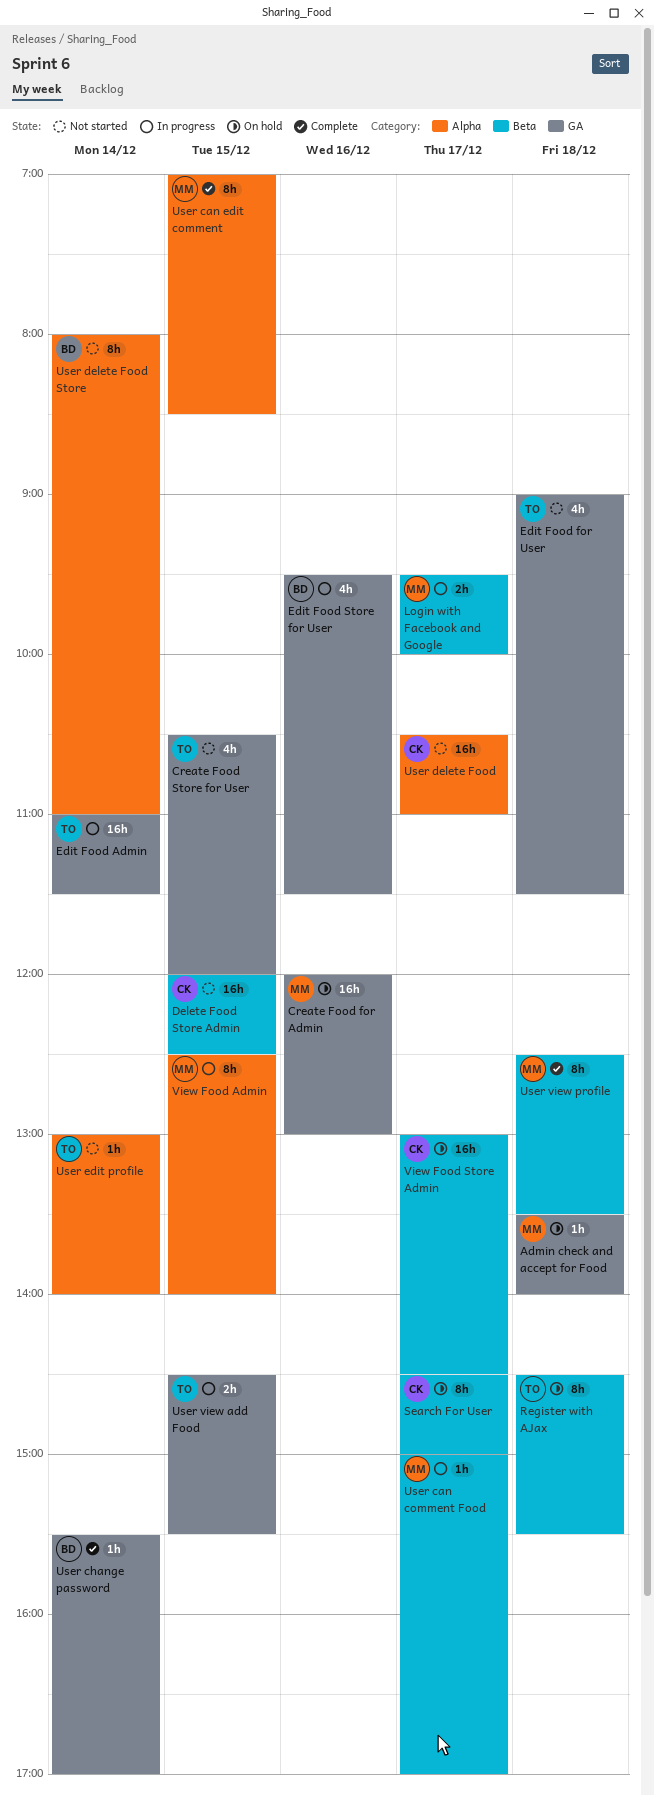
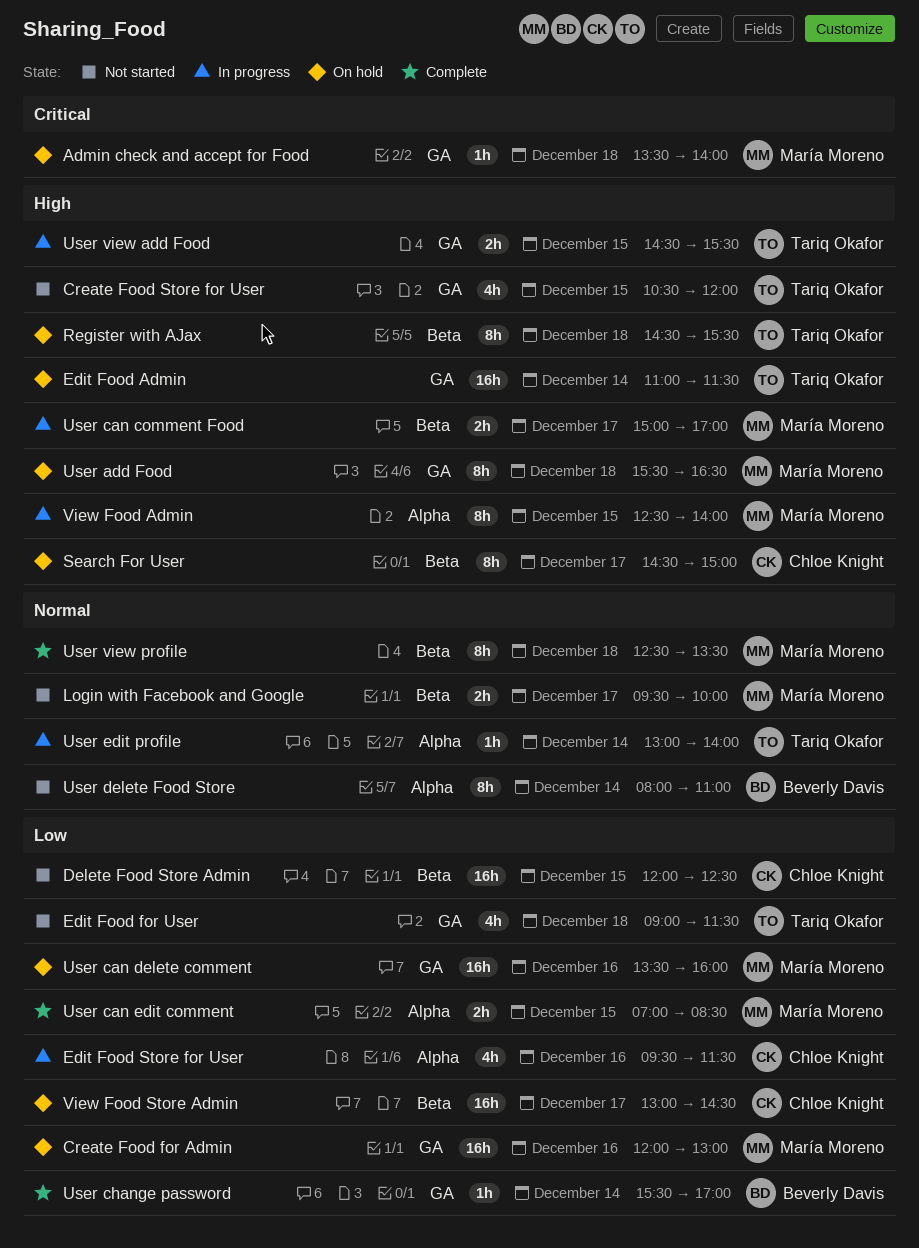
Edit Food Admin, status: In progress -> On hold
Edit Food Store for User, owner: Beverly Davis -> Chloe Knight
Edit Food Store for User, label: GA -> Alpha
Login with Facebook and Google, status: In progress -> Not started
User add Food: none -> present
User can comment Food, estimate: 1h -> 2h
User can delete comment: none -> present
User can edit comment, estimate: 8h -> 2h
User delete Food: present -> none
User edit profile, status: Not started -> In progress

